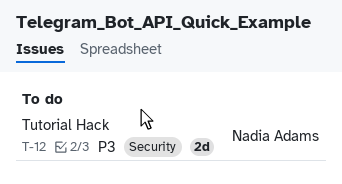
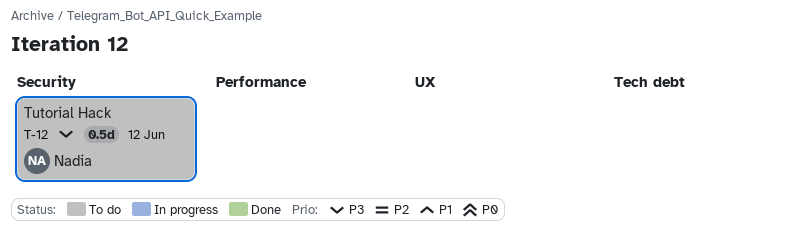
T-12, estimate: 2d -> 0.5d

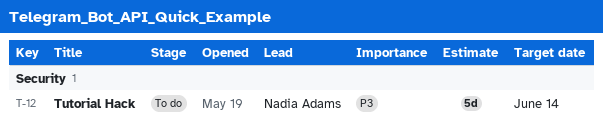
T-12, estimate: 0.5d -> 5d
T-12, due: Jun 12 -> Jun 14

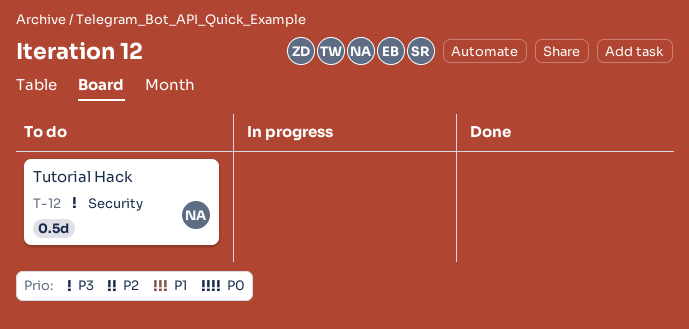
T-12, estimate: 5d -> 0.5d

